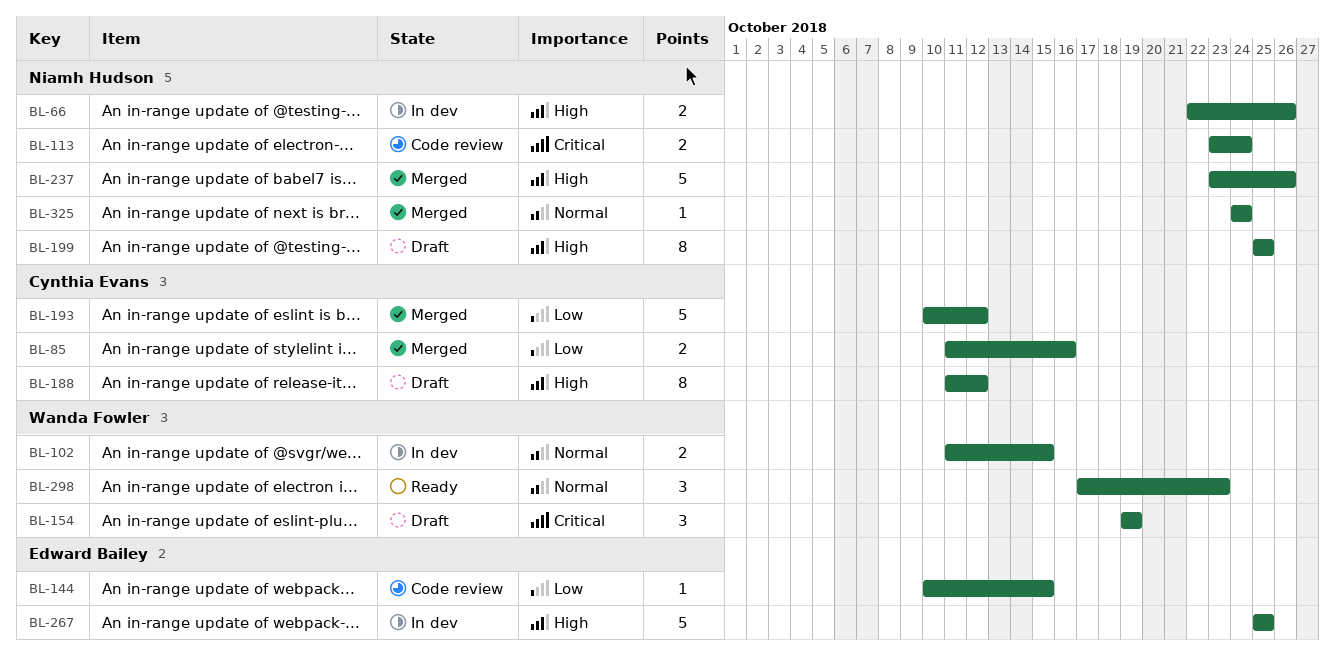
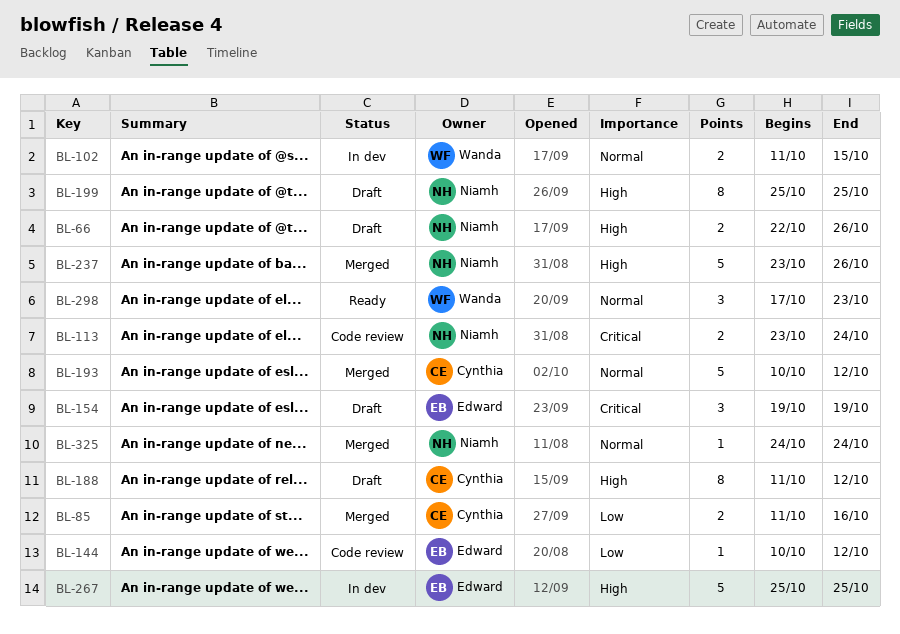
BL-66, status: In dev -> Draft
BL-144, due: Oct 15 -> Oct 12
BL-154, owner: Wanda Fowler -> Edward Bailey
BL-193, priority: Low -> Normal

